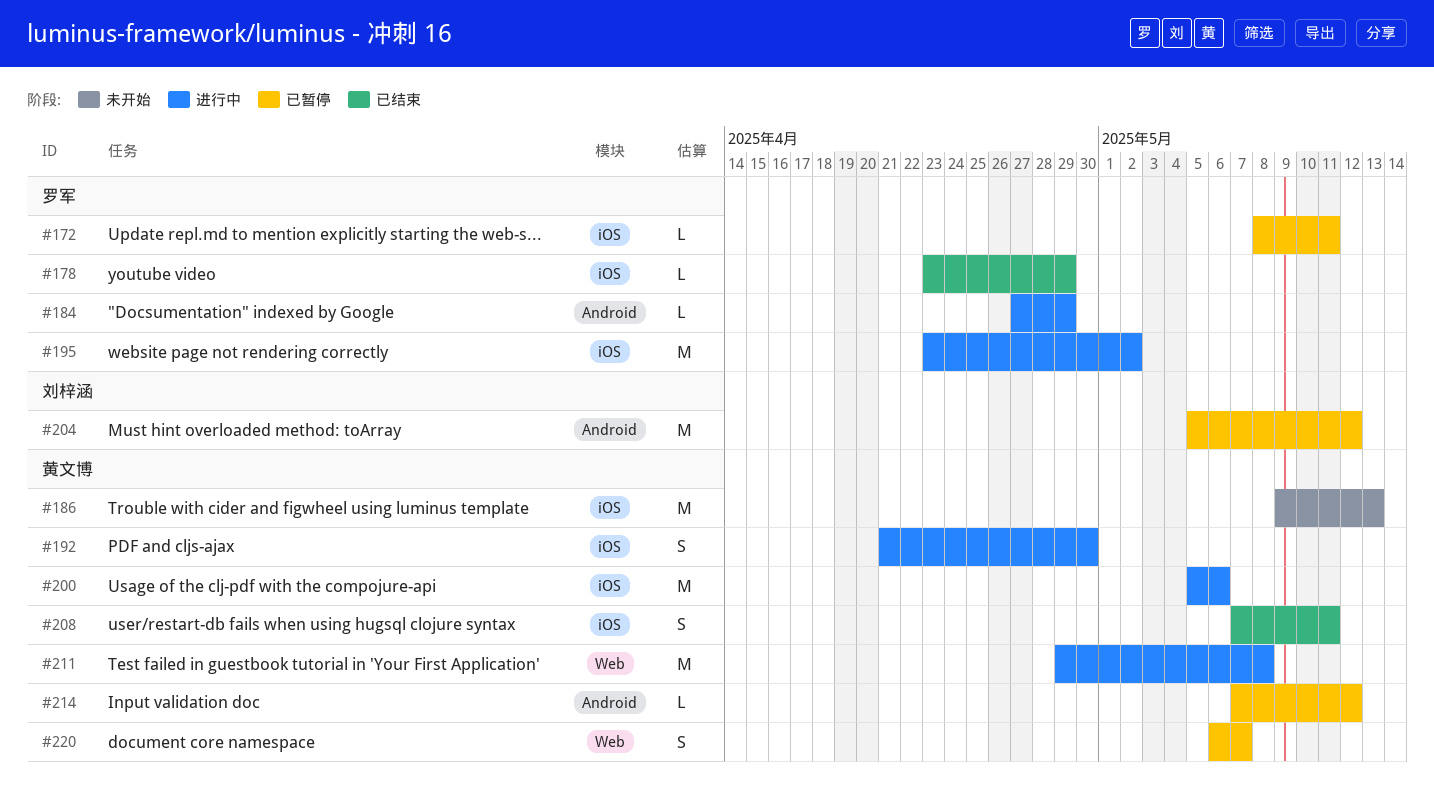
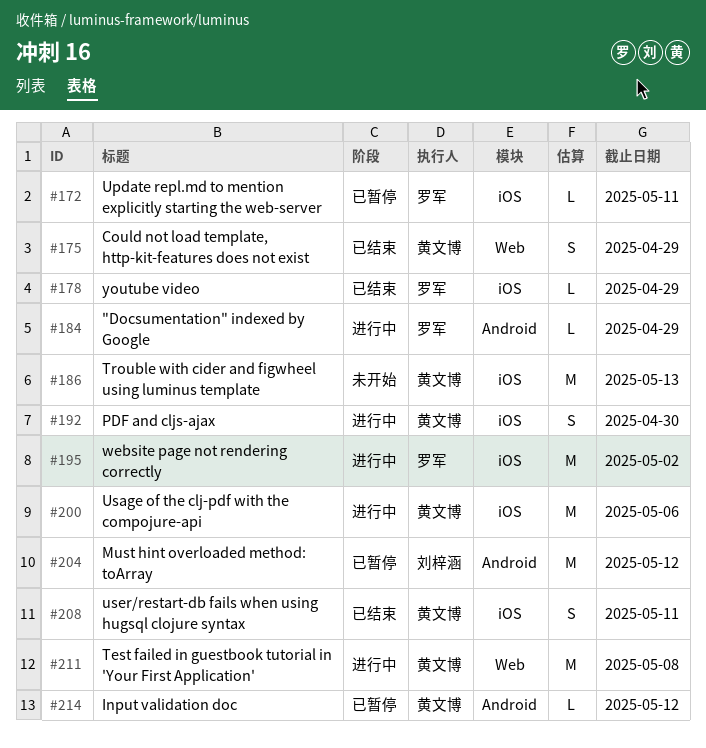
#175: none -> present
#220: present -> none

